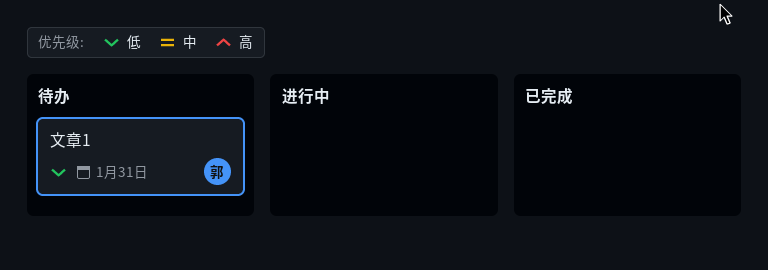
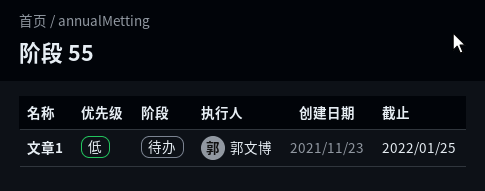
文章1, due: Jan 31 -> Jan 25

